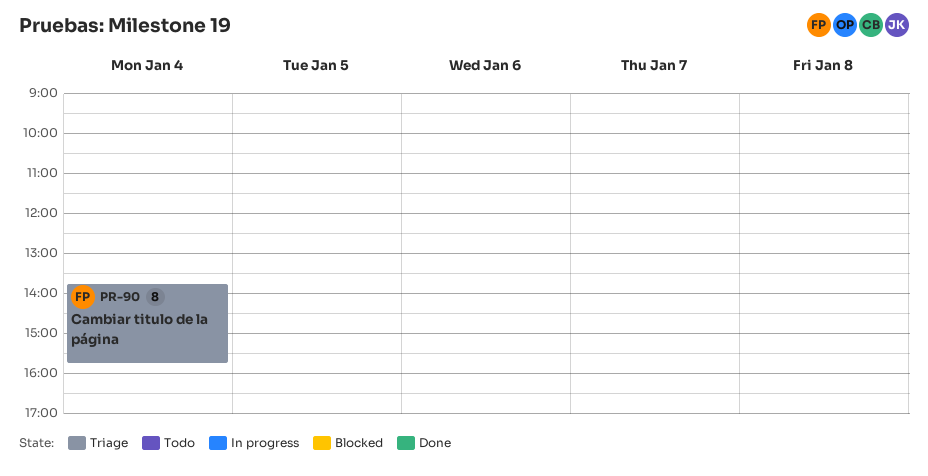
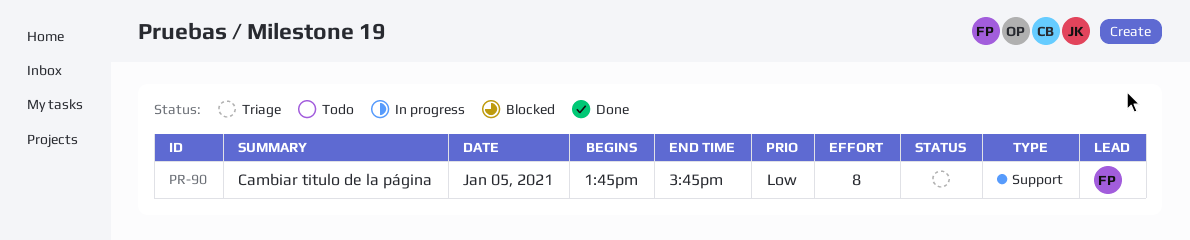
PR-90, day: Jan 4 -> Jan 5

